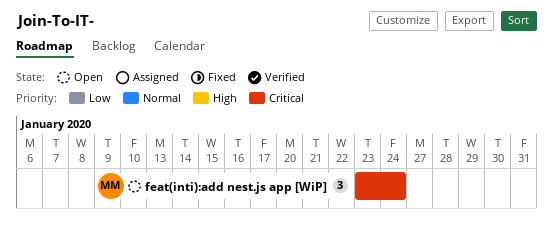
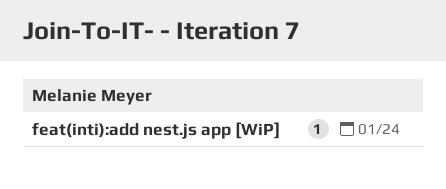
feat(inti):add nest.js app [WiP], estimate: 3 -> 1

